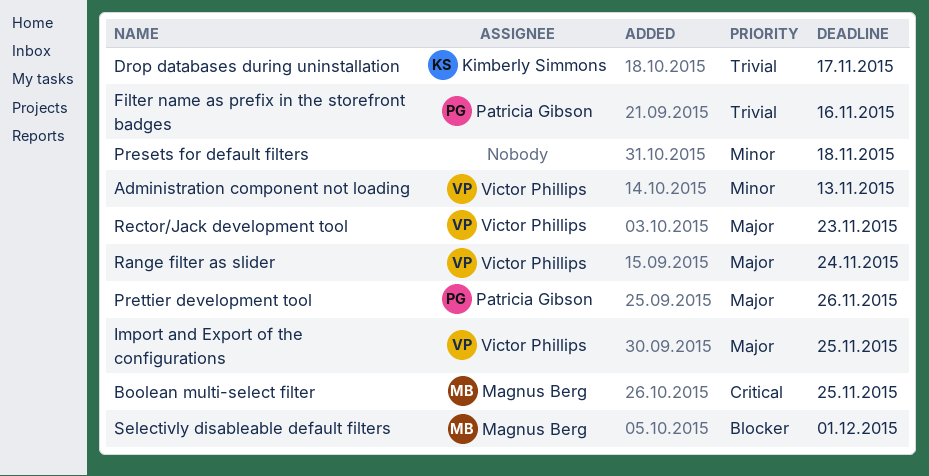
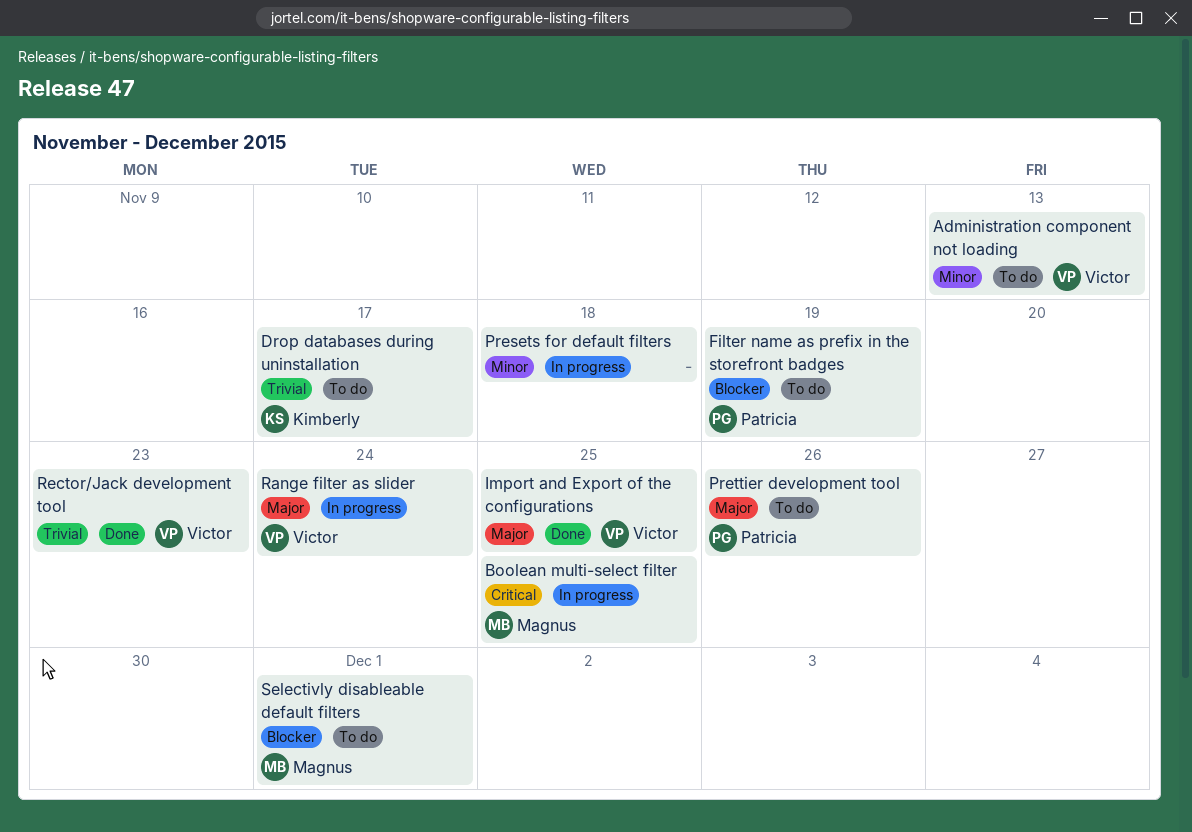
Filter name as prefix in the storefront badges, priority: Trivial -> Blocker
Filter name as prefix in the storefront badges, due: Nov 16 -> Nov 19
Rector/Jack development tool, priority: Major -> Trivial

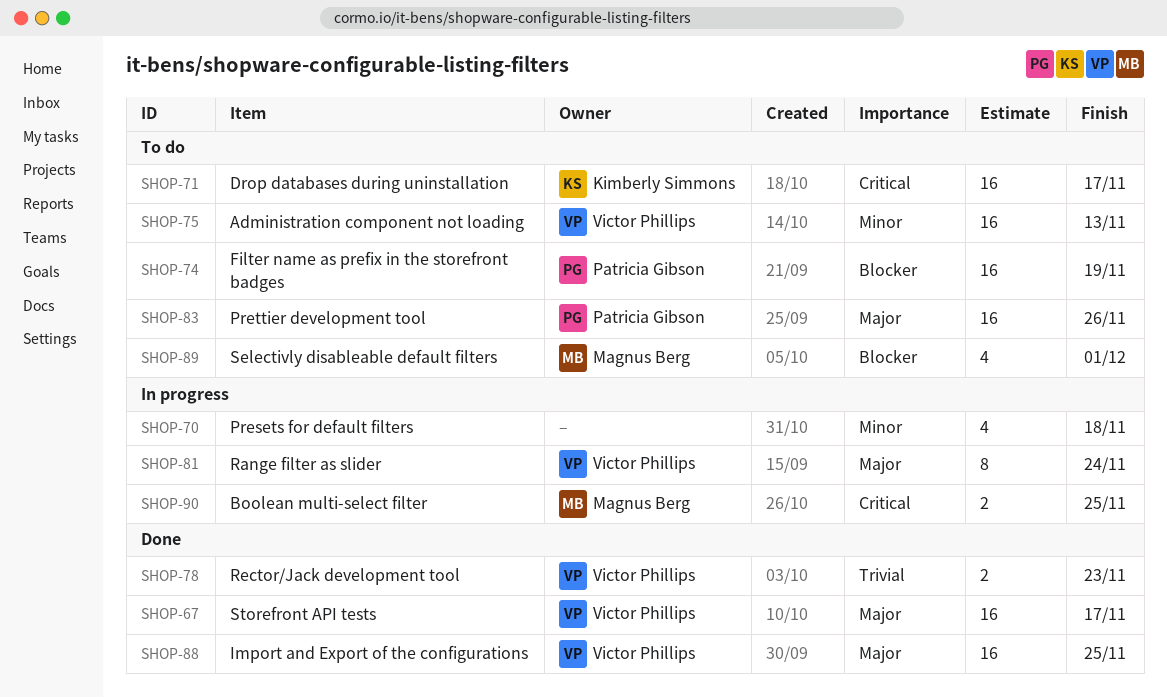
Drop databases during uninstallation, priority: Trivial -> Critical
Storefront API tests: none -> present

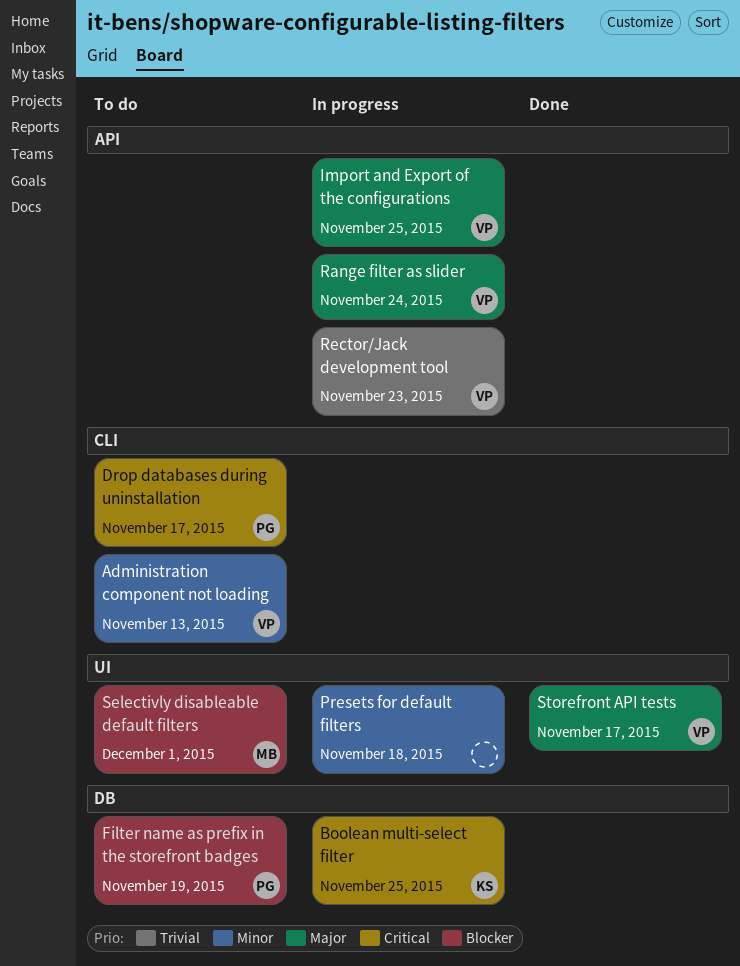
Boolean multi-select filter, owner: Magnus Berg -> Kimberly Simmons
Drop databases during uninstallation, owner: Kimberly Simmons -> Patricia Gibson
Import and Export of the configurations, status: Done -> In progress
Prettier development tool: present -> none
Rector/Jack development tool, status: Done -> In progress

